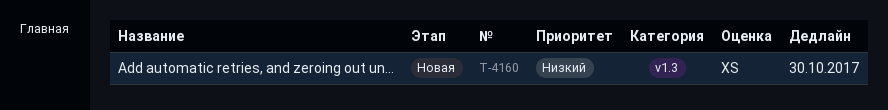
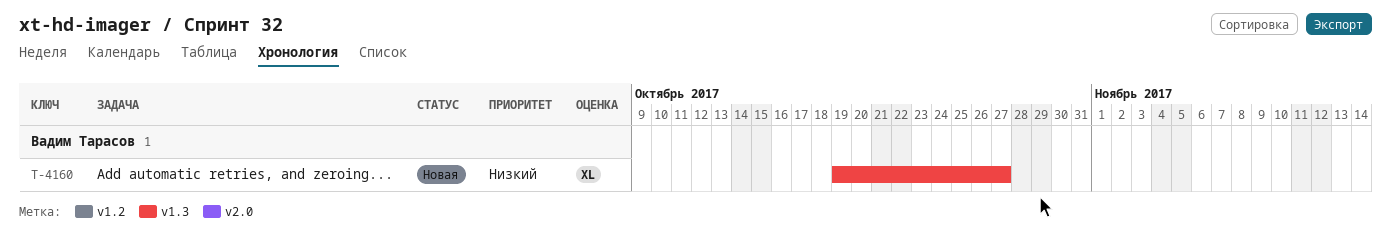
T-4160, estimate: XS -> XL
T-4160, due: Oct 30 -> Oct 27

